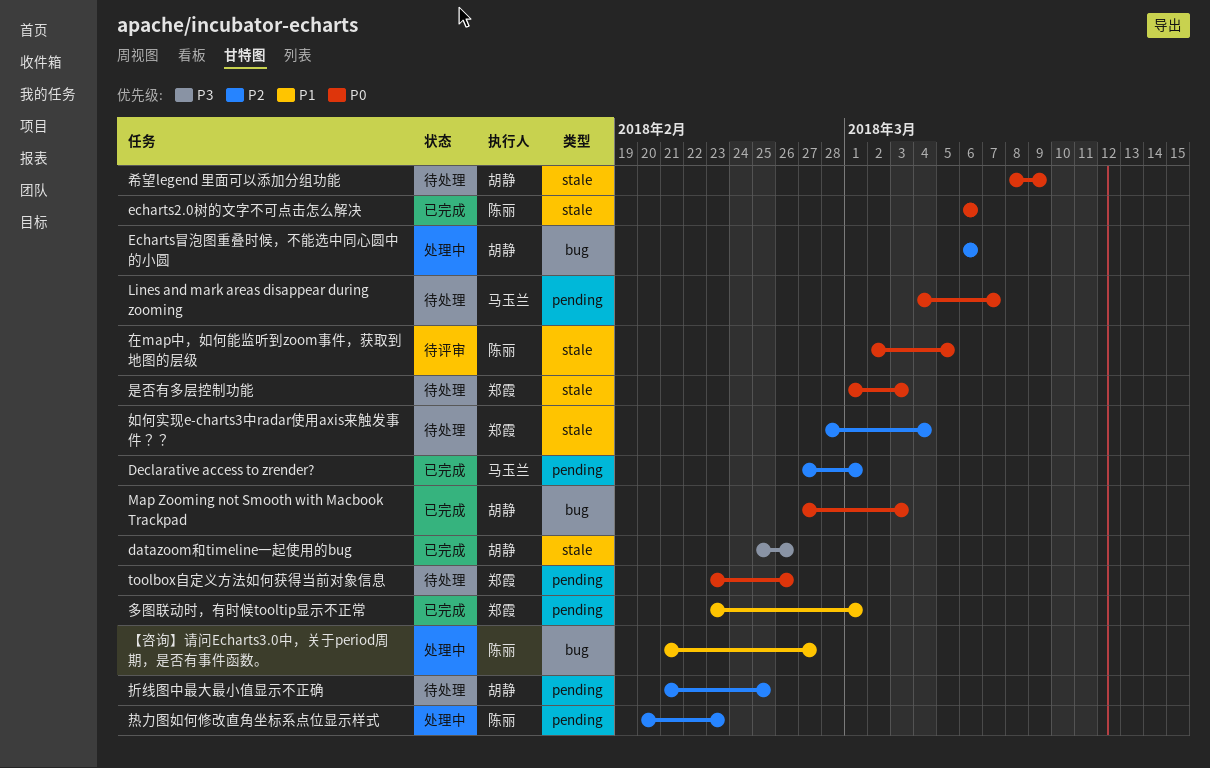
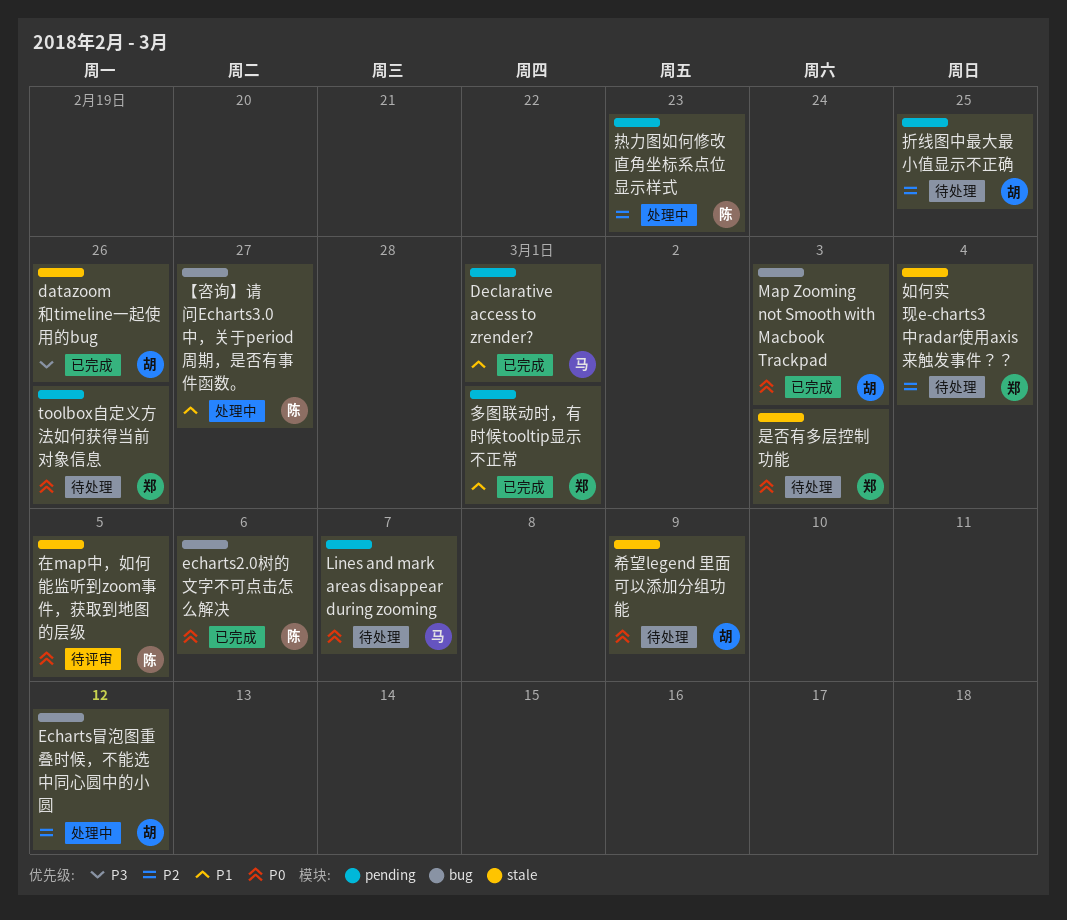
Declarative access to zrender?, priority: P2 -> P1
echarts2.0树的文字不可点击怎么解决, label: stale -> bug
Echarts冒泡图重叠时候，不能选中同心圆中的小圆, due: Mar 6 -> Mar 12

